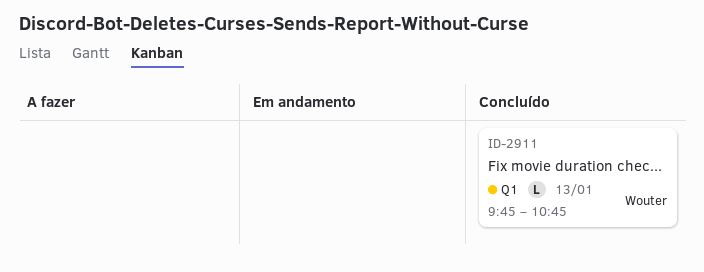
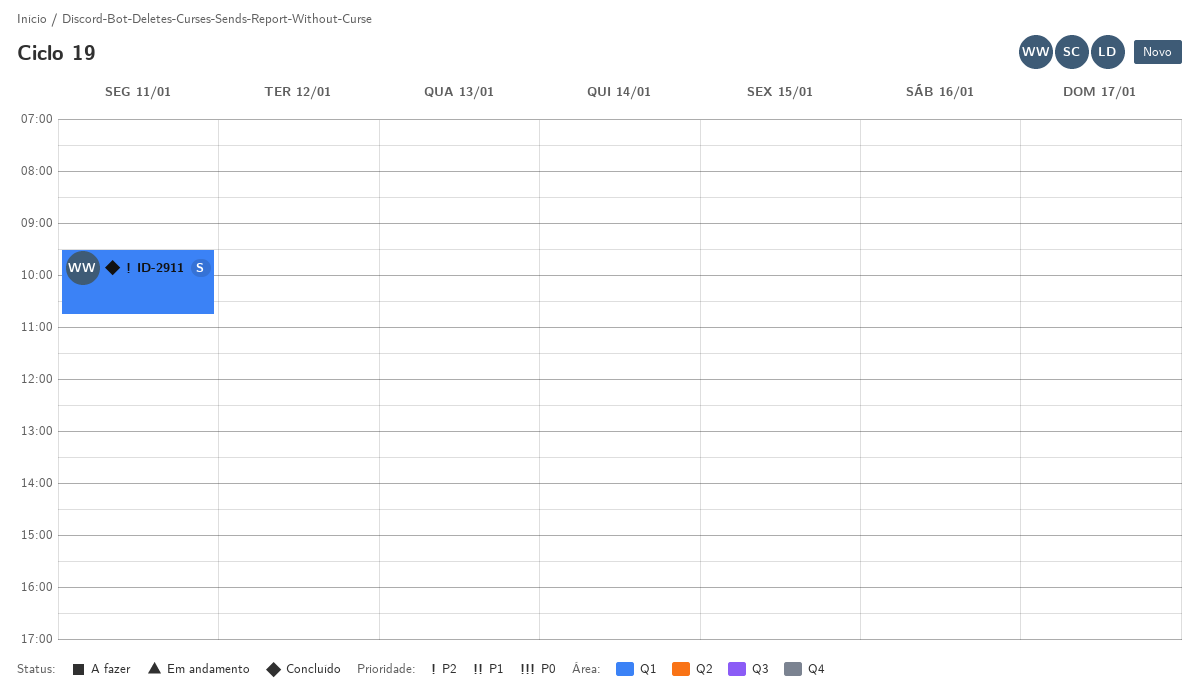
ID-2911, estimate: L -> S
ID-2911, day: Jan 13 -> Jan 11
ID-2911, begins: 09:45 -> 09:30

